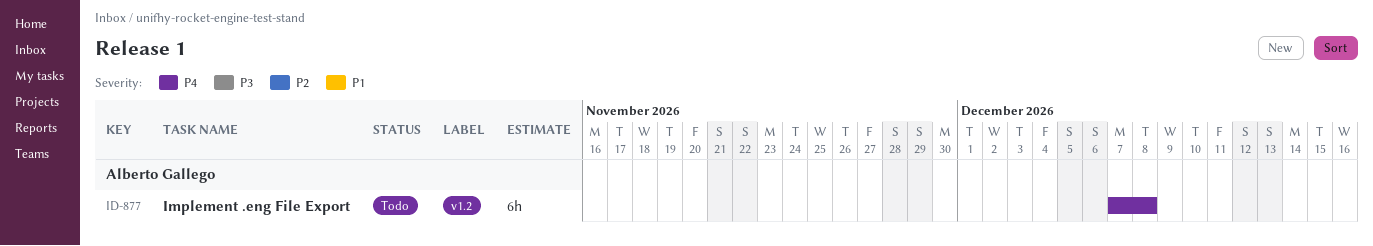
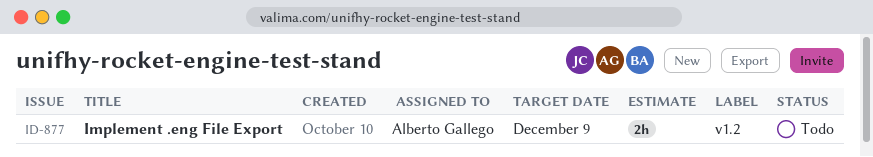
ID-877, estimate: 6h -> 2h
ID-877, due: Dec 8 -> Dec 9

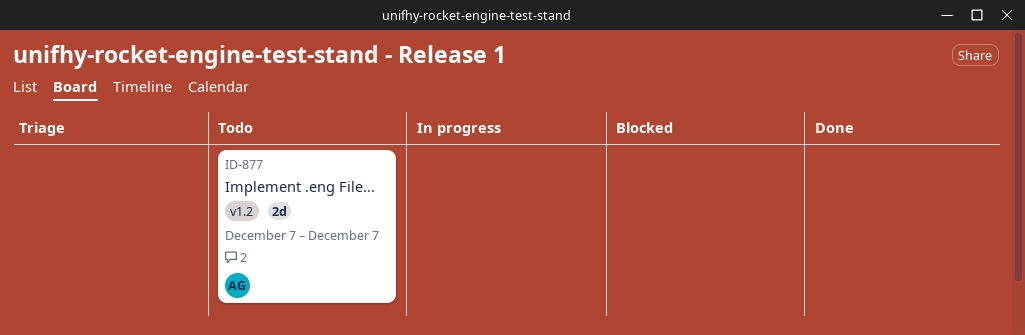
ID-877, estimate: 2h -> 2d
ID-877, due: Dec 9 -> Dec 7

